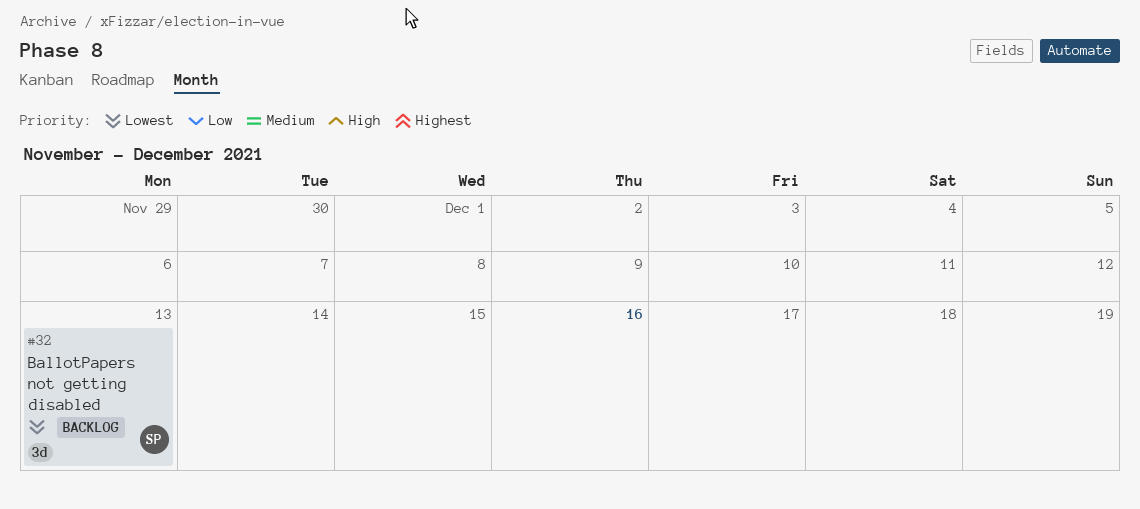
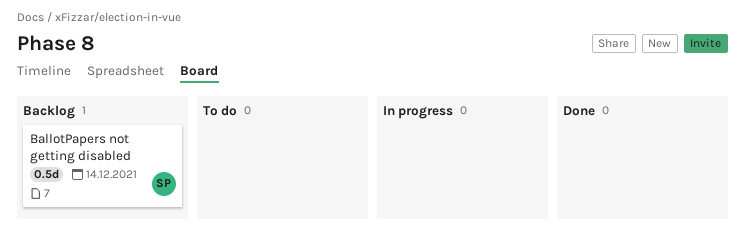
BallotPapers not getting disabled, estimate: 3d -> 0.5d
BallotPapers not getting disabled, due: Dec 13 -> Dec 14

